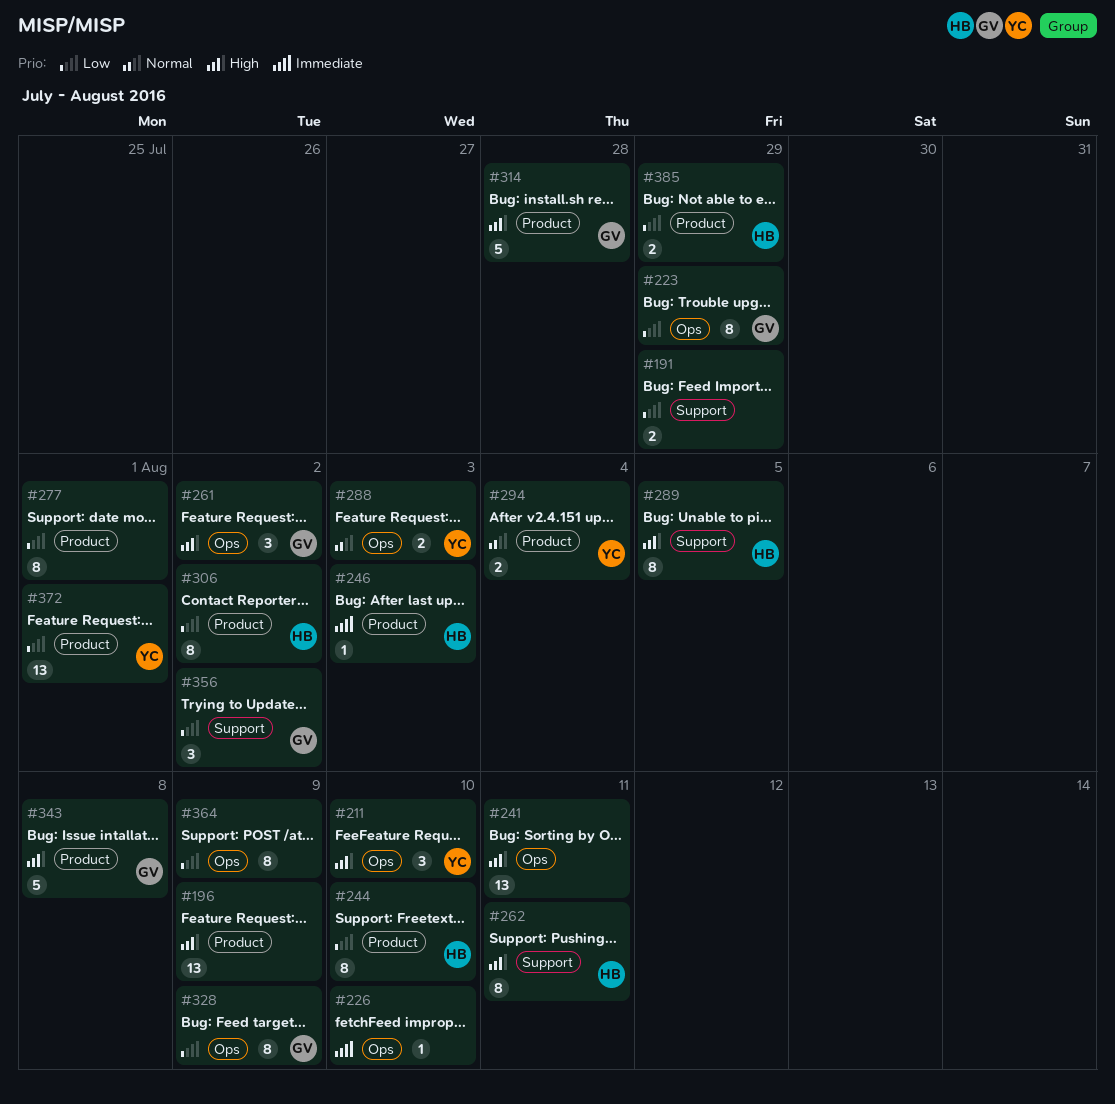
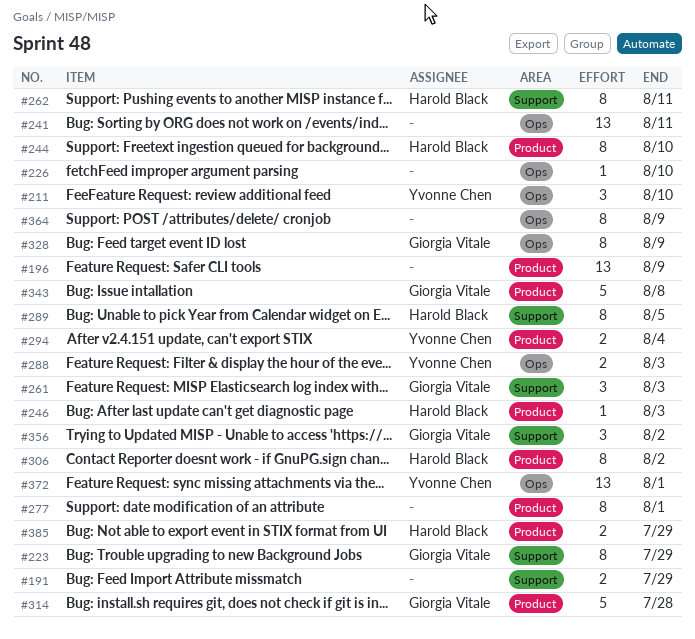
#223, label: Ops -> Support
#261, label: Ops -> Support
#261, due: Aug 2 -> Aug 3
#372, label: Product -> Ops

